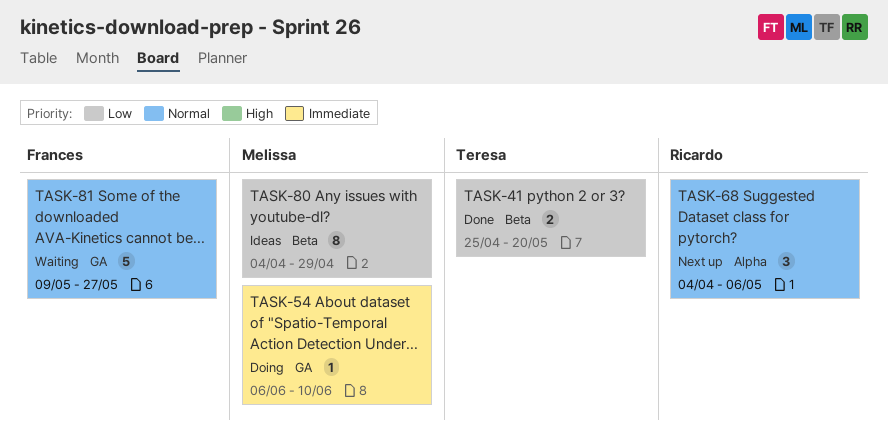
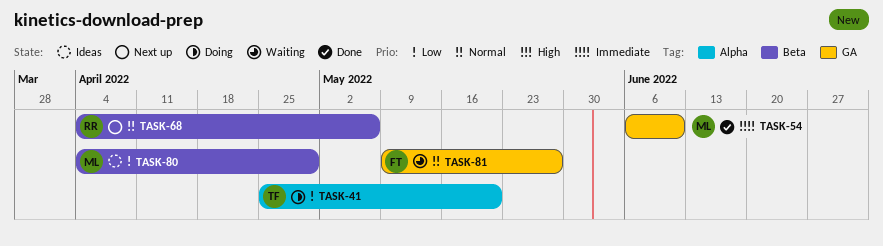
TASK-41, status: Done -> Doing
TASK-41, label: Beta -> Alpha
TASK-54, status: Doing -> Done
TASK-68, label: Alpha -> Beta

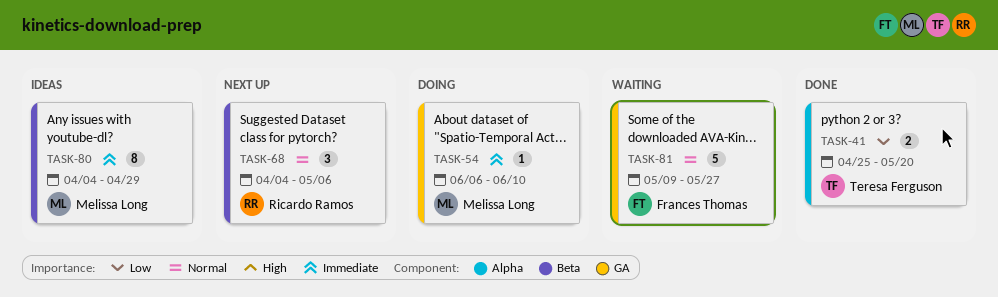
TASK-41, status: Doing -> Done
TASK-54, status: Done -> Doing
TASK-80, priority: Low -> Immediate

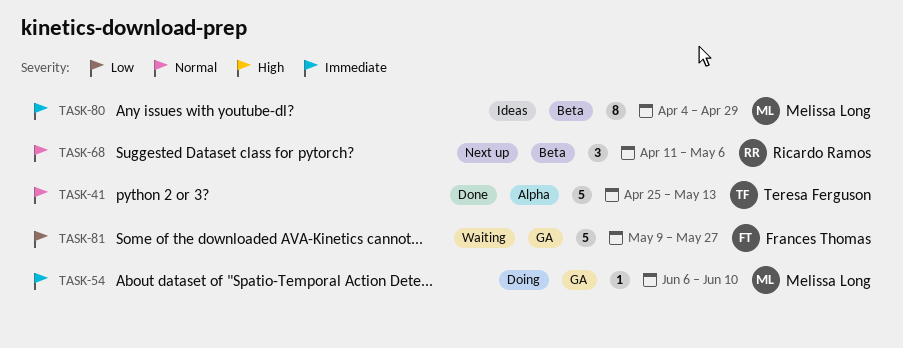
TASK-41, priority: Low -> Normal
TASK-41, estimate: 2 -> 5
TASK-41, due: May 20 -> May 13
TASK-68, start: Apr 4 -> Apr 11
TASK-81, priority: Normal -> Low

